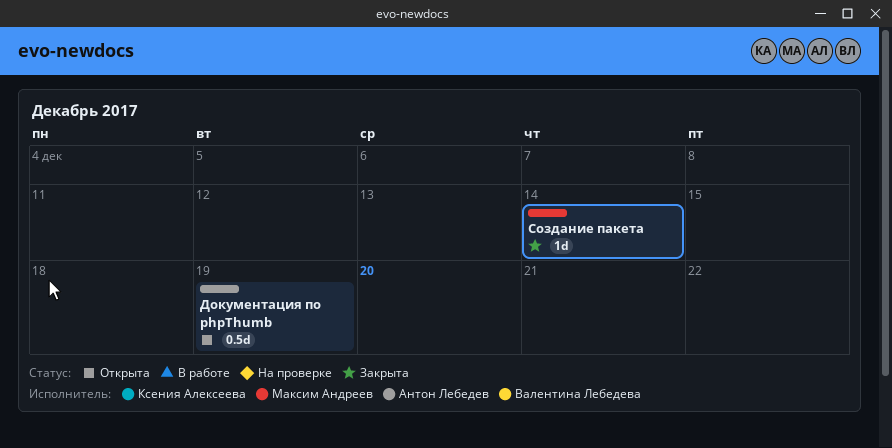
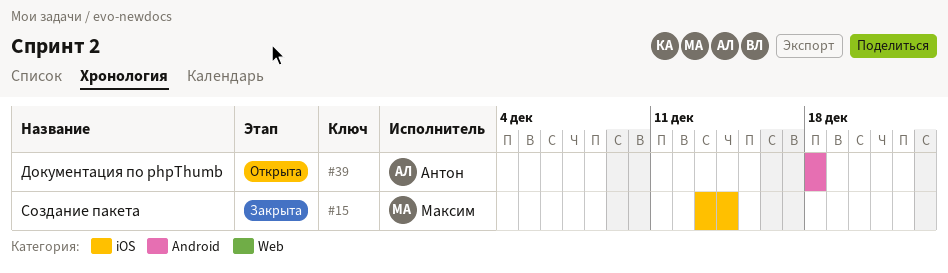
Документация по phpThumb, due: Dec 19 -> Dec 18

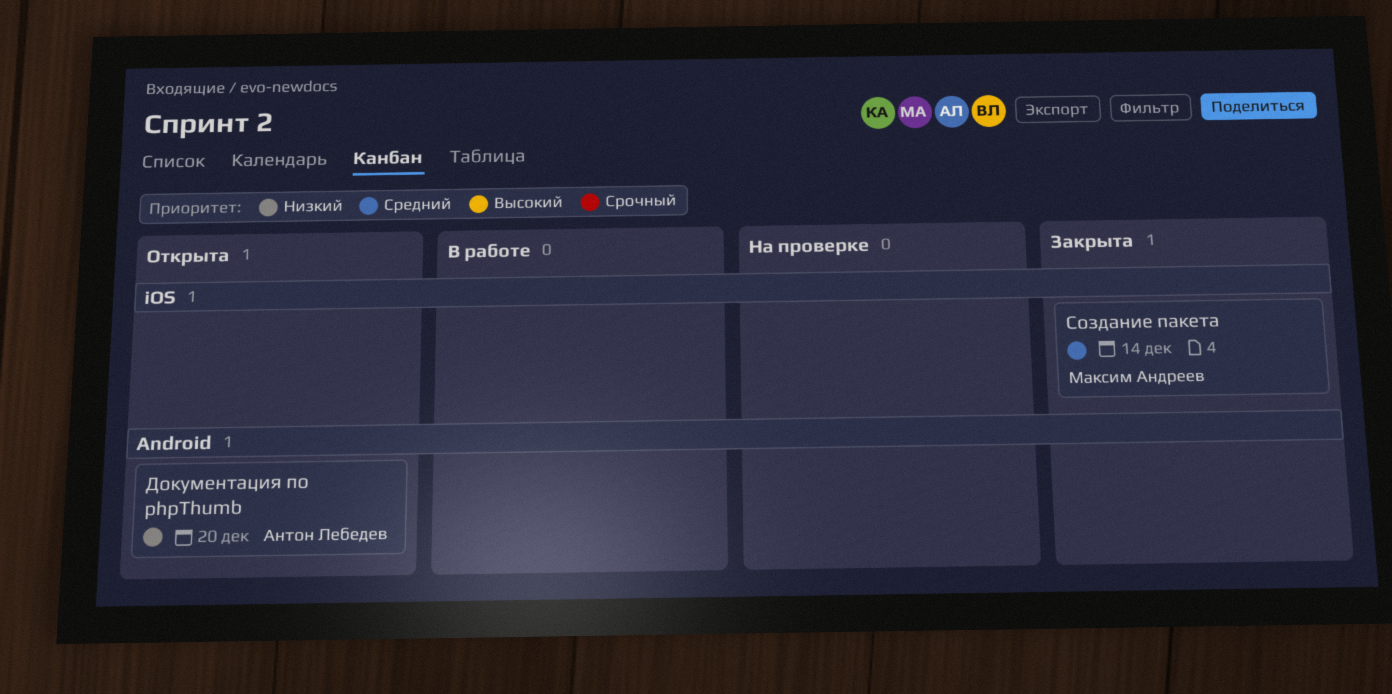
Документация по phpThumb, due: Dec 18 -> Dec 20

